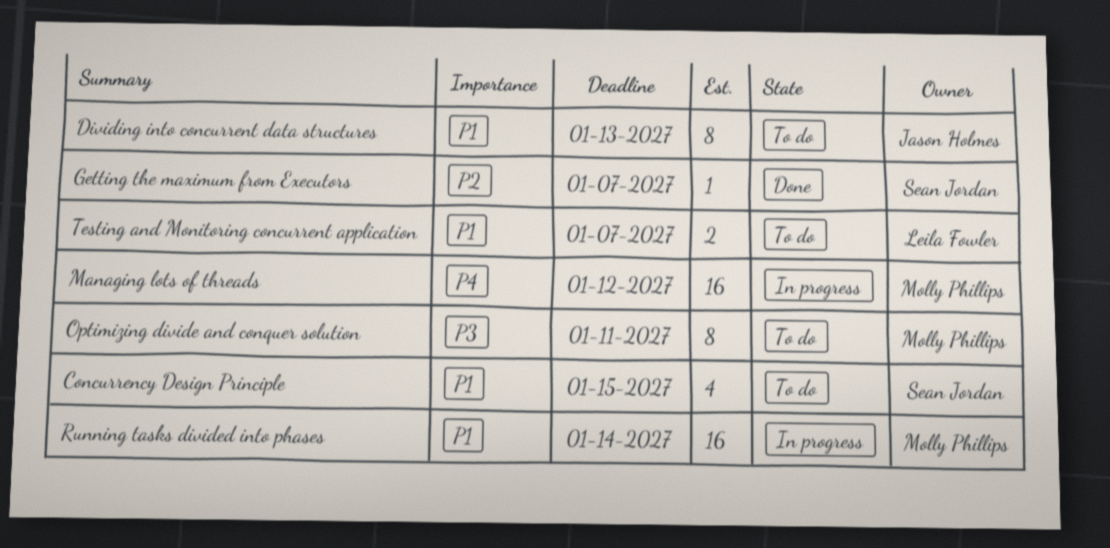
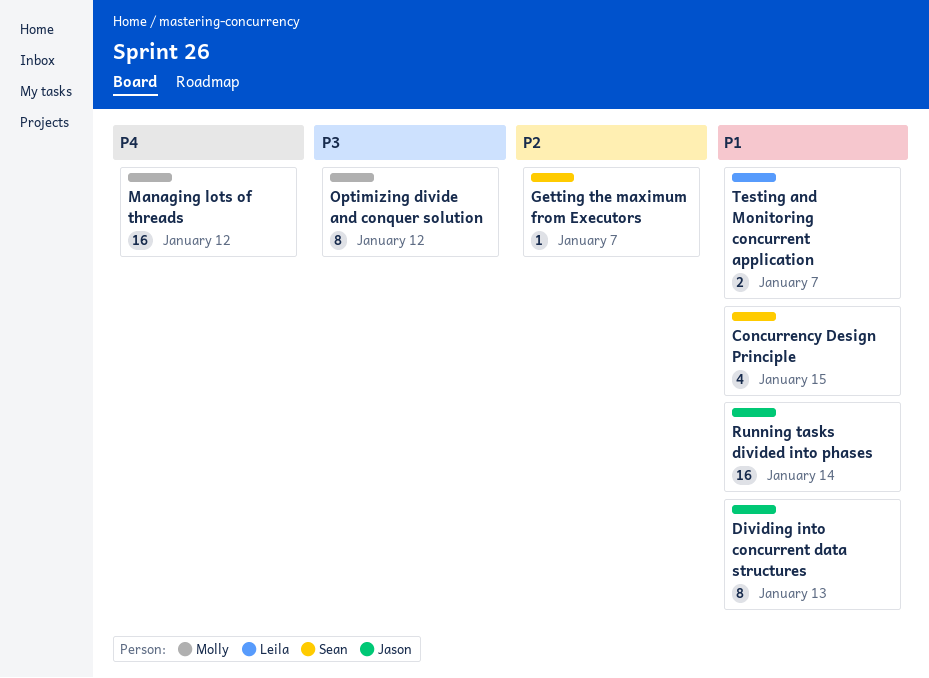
Optimizing divide and conquer solution, due: Jan 11 -> Jan 12
Running tasks divided into phases, owner: Molly Phillips -> Jason Holmes

